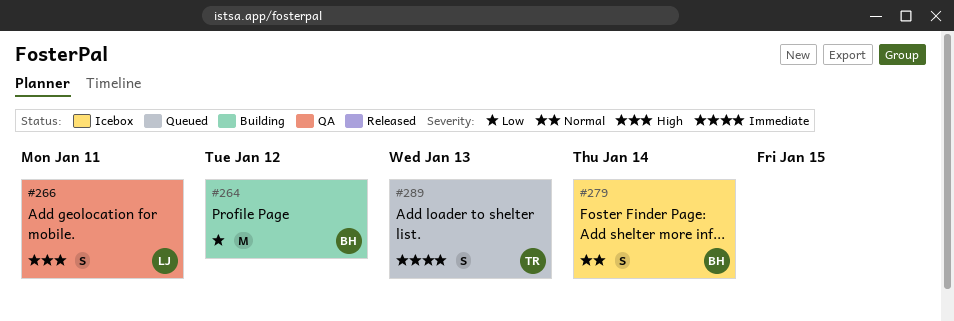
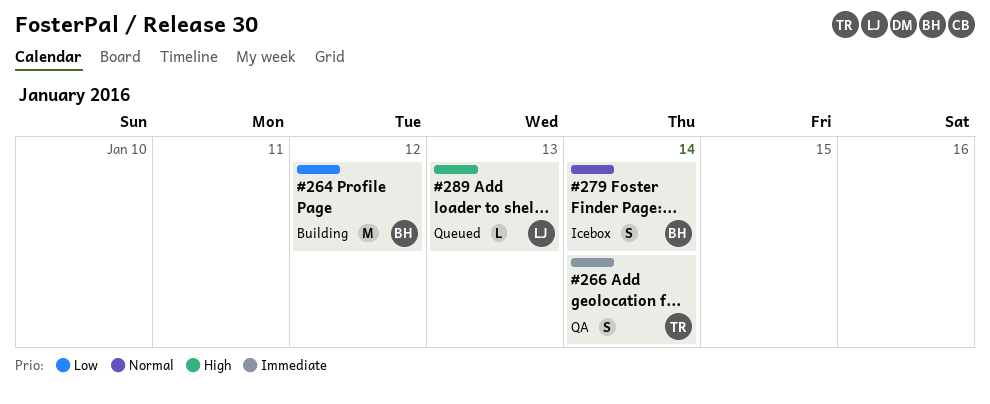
#266, owner: LJ -> TR
#266, priority: High -> Immediate
#266, due: Jan 11 -> Jan 14
#289, owner: TR -> LJ
#289, priority: Immediate -> High
#289, estimate: S -> L

